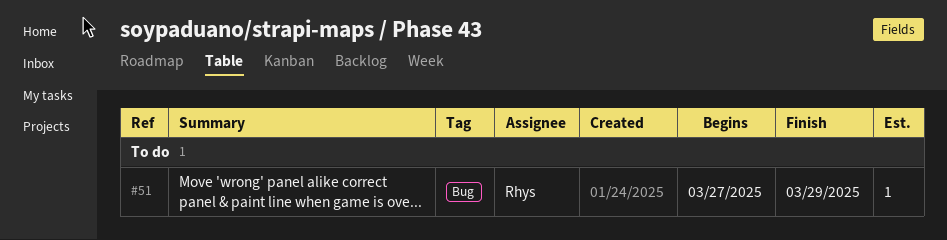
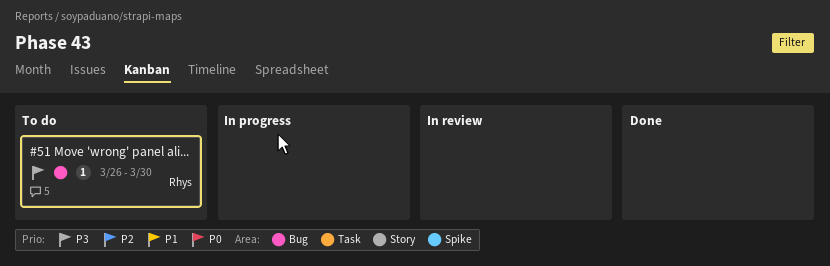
#51, start: Mar 27 -> Mar 26
#51, due: Mar 29 -> Mar 30

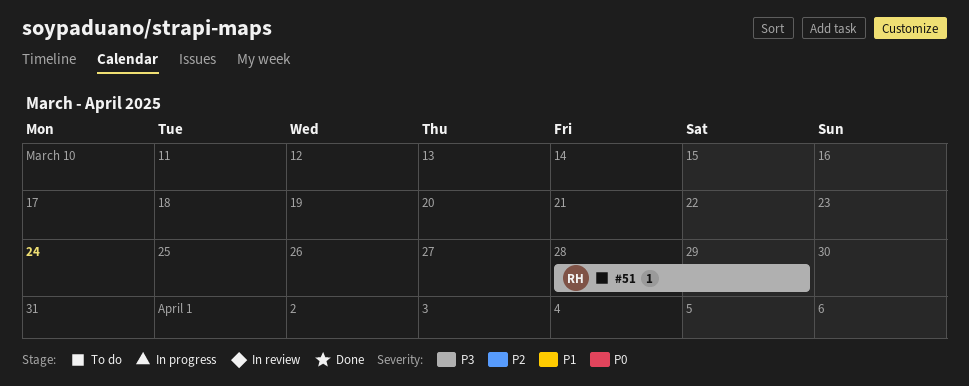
#51, start: Mar 26 -> Mar 28
#51, due: Mar 30 -> Mar 29

